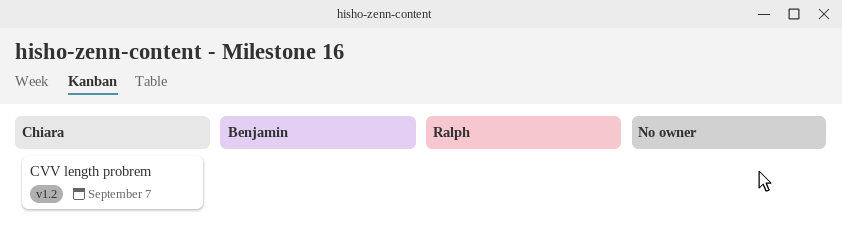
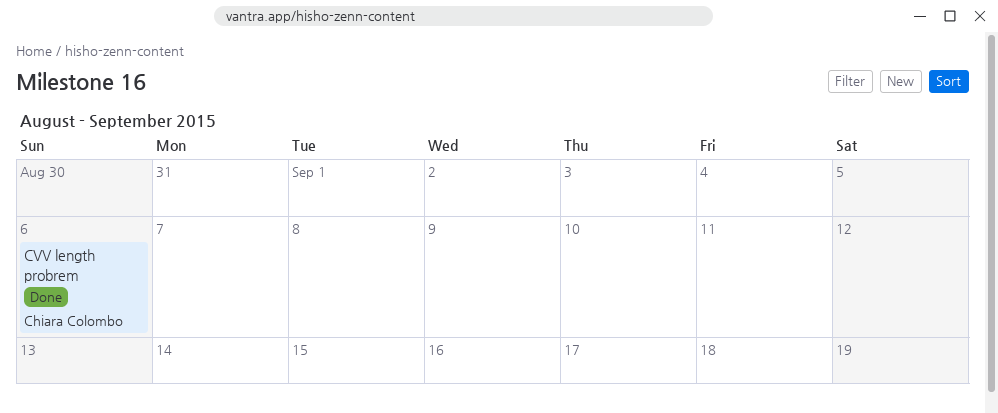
CVV length probrem, due: Sep 7 -> Sep 6

